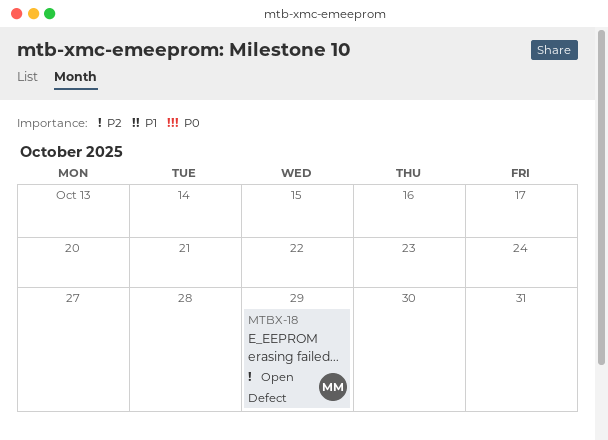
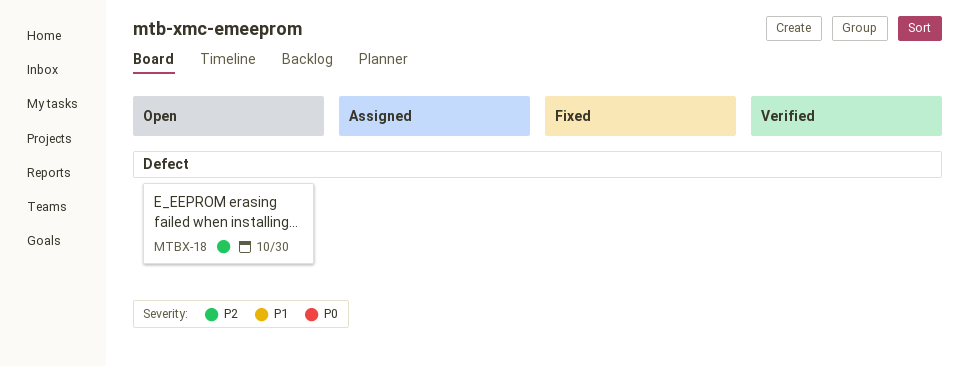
MTBX-18, due: Oct 29 -> Oct 30

